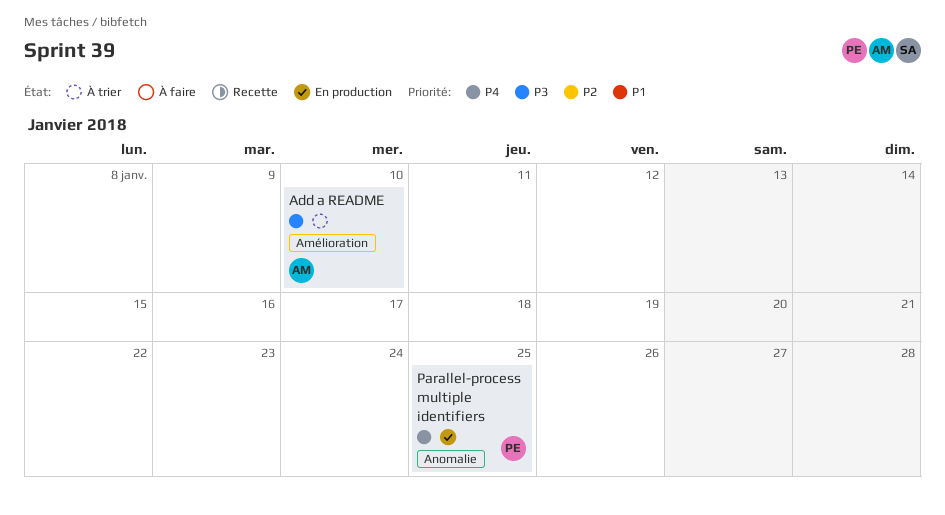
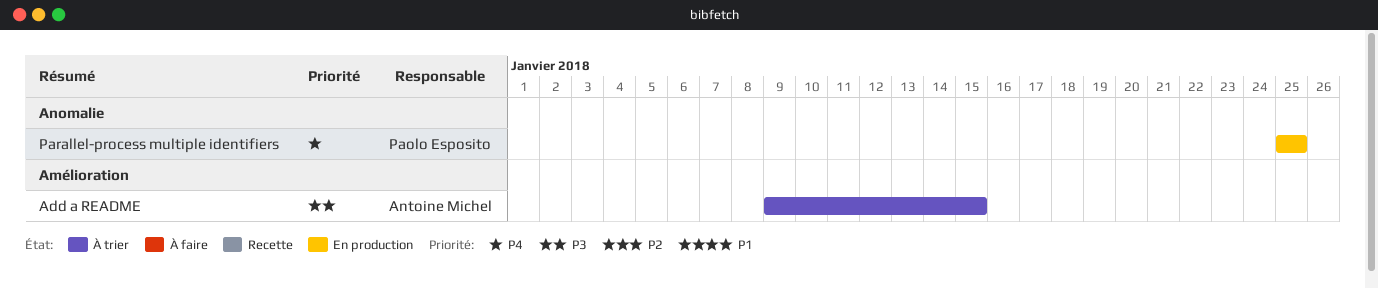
Add a README, due: Jan 10 -> Jan 15

